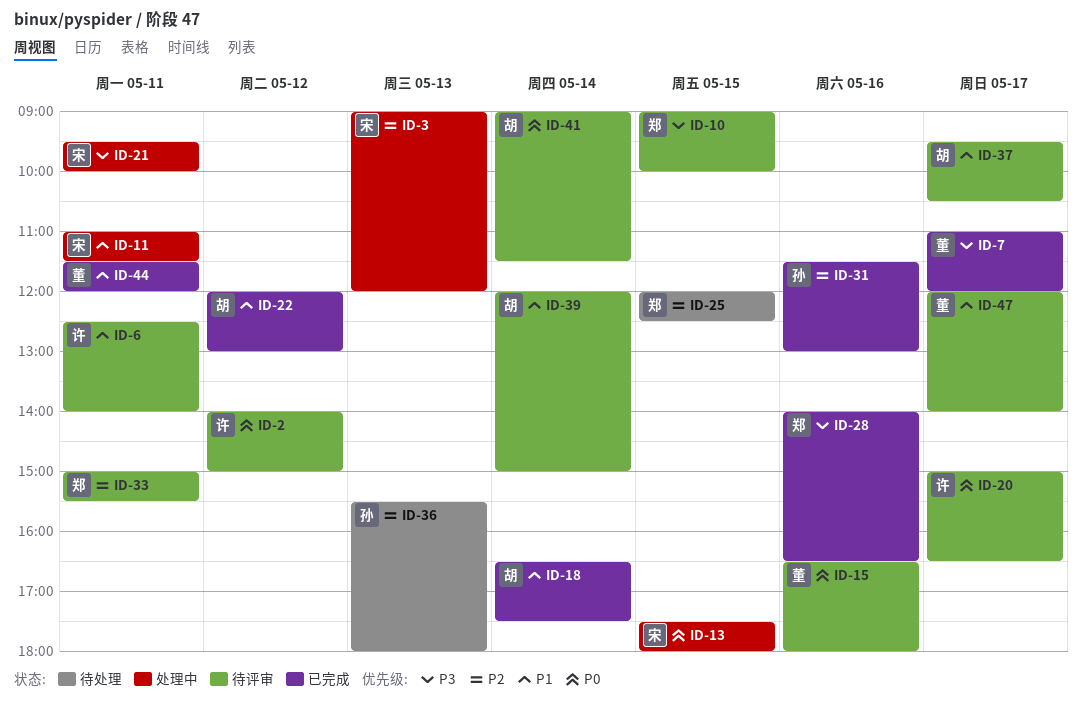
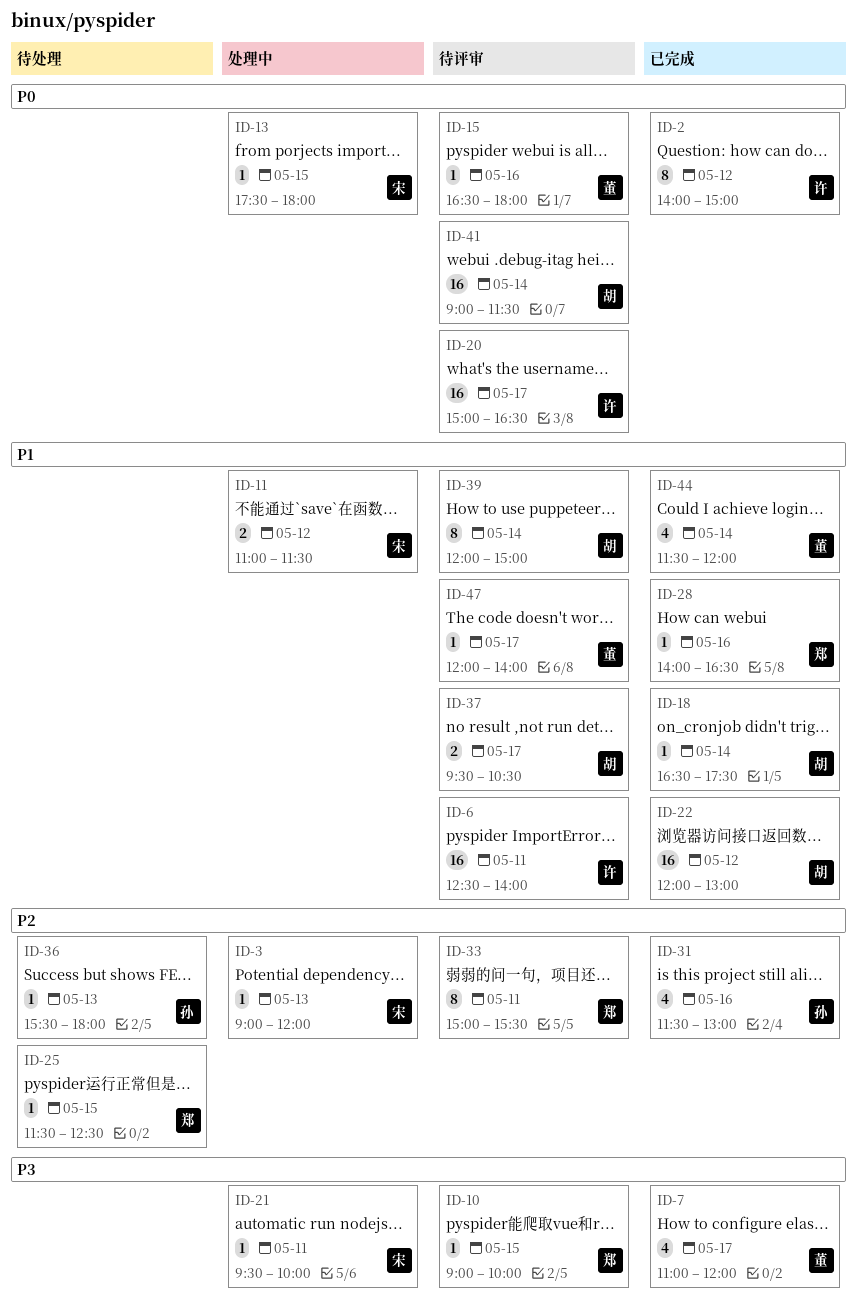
ID-2, status: 待评审 -> 已完成
ID-11, day: May 11 -> May 12
ID-25, begins: 12:00 -> 11:30
ID-28, priority: P3 -> P1
ID-44, day: May 11 -> May 14

